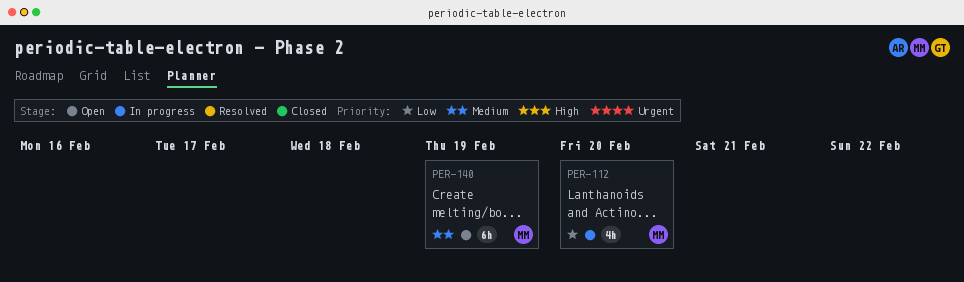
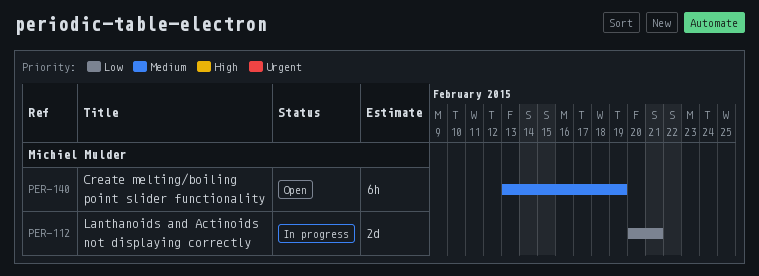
PER-112, estimate: 4h -> 2d
PER-112, due: Feb 20 -> Feb 21

